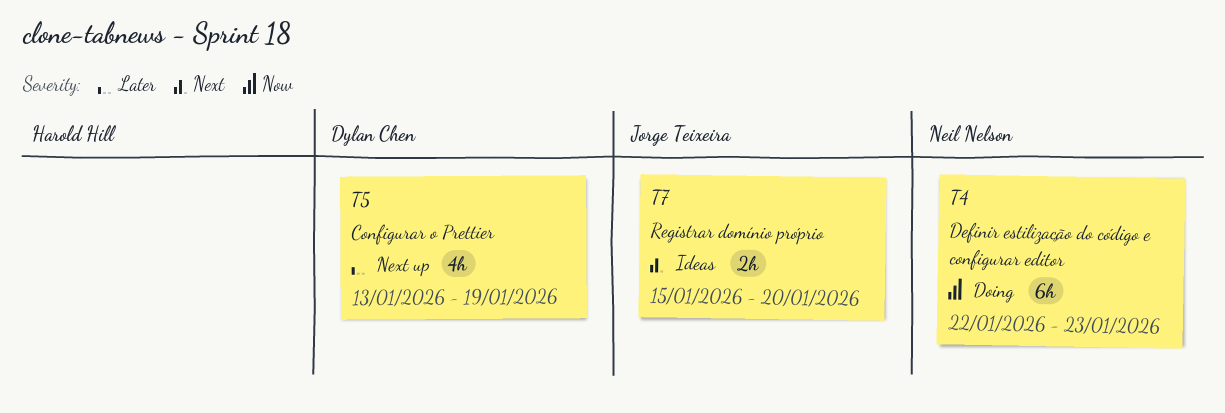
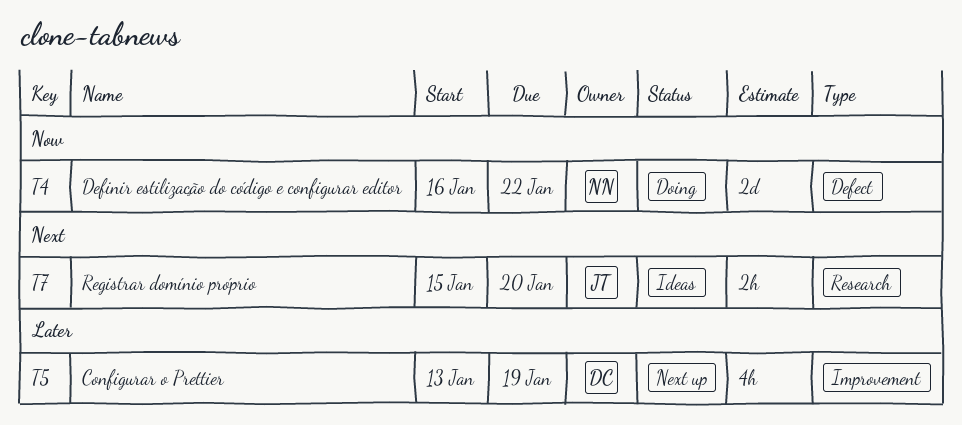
T4, estimate: 6h -> 2d
T4, start: Jan 22 -> Jan 16
T4, due: Jan 23 -> Jan 22

